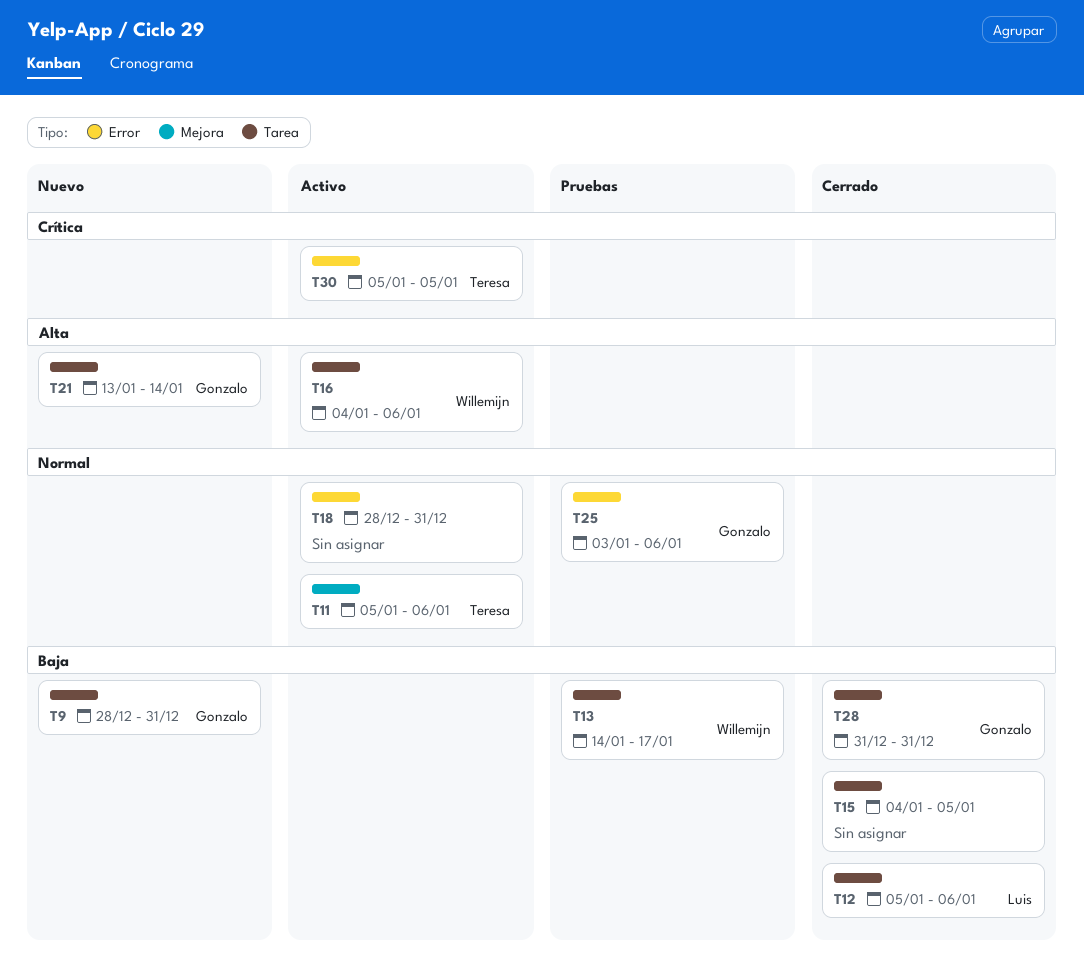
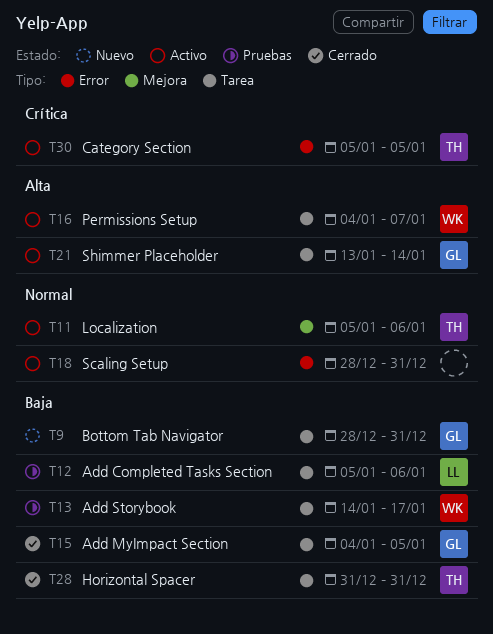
T12, status: Cerrado -> Pruebas
T15, owner: none -> Gonzalo
T16, due: Jan 6 -> Jan 7
T21, status: Nuevo -> Activo
T25: present -> none
T28, owner: Gonzalo -> Teresa

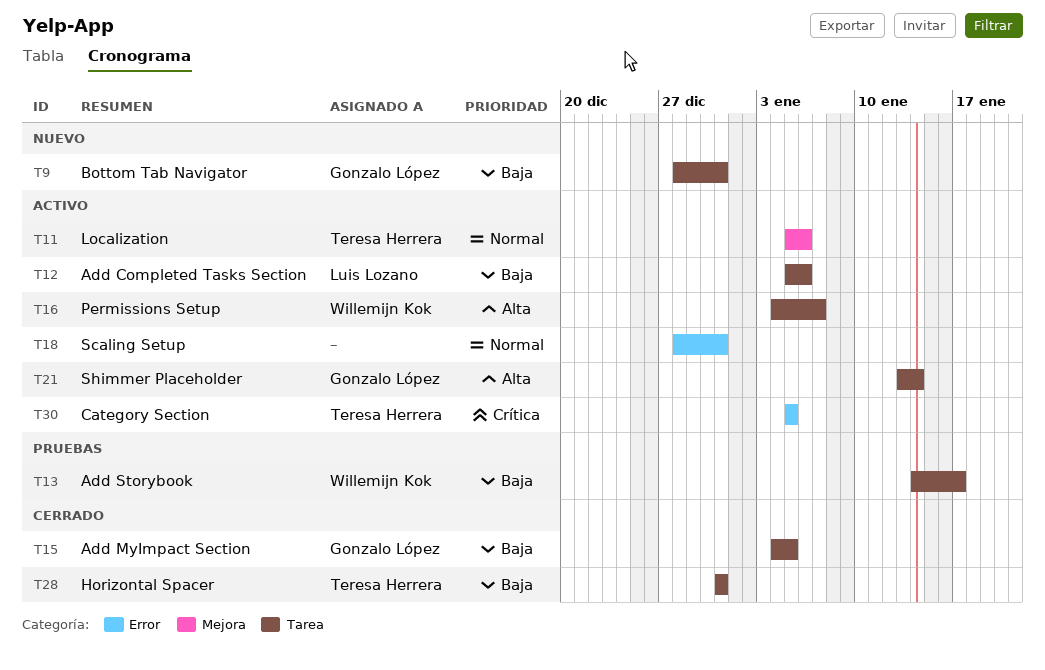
T12, status: Pruebas -> Activo

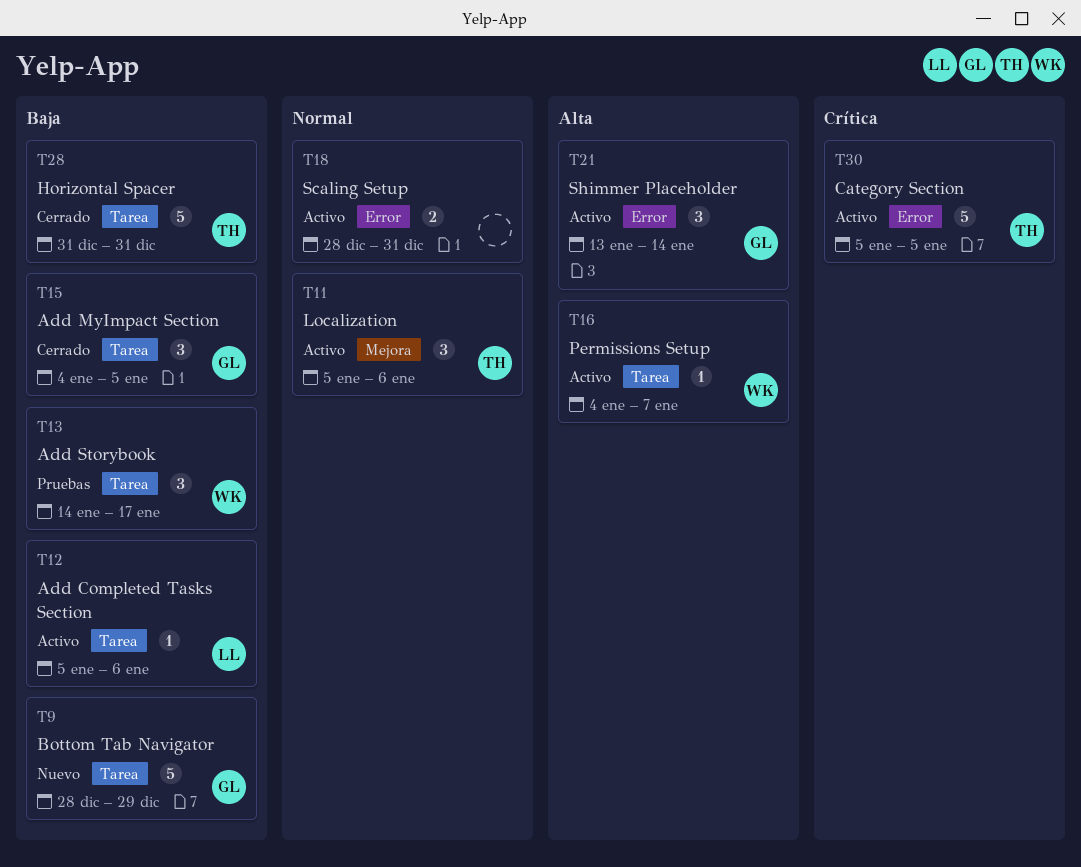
T9, due: Dec 31 -> Dec 29
T21, label: Tarea -> Error

